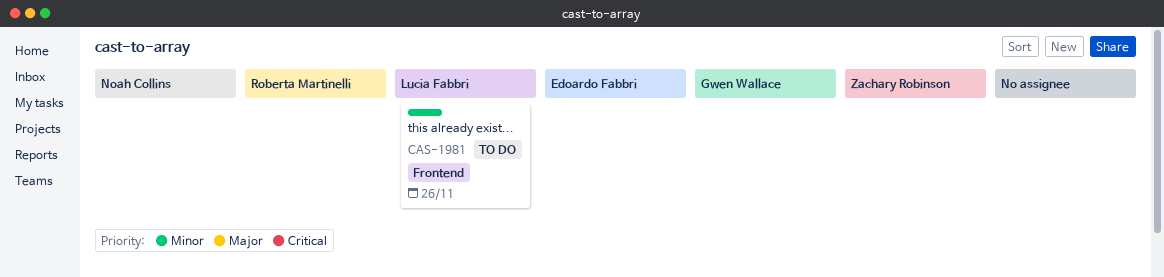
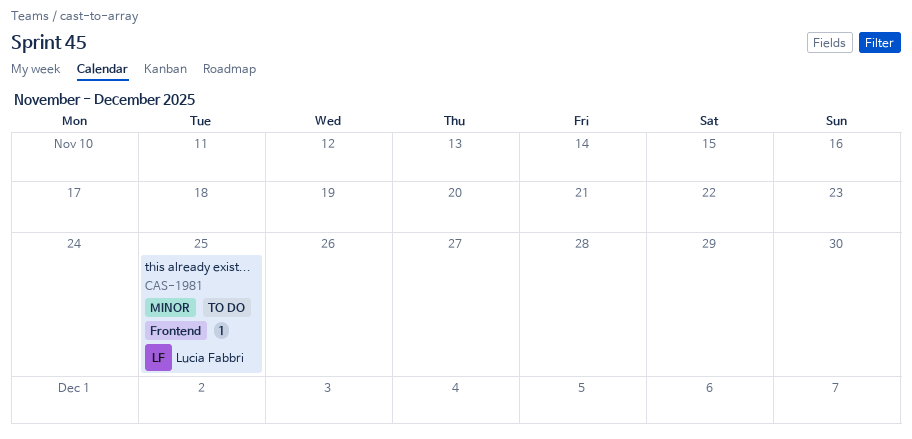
CAS-1981, due: Nov 26 -> Nov 25

